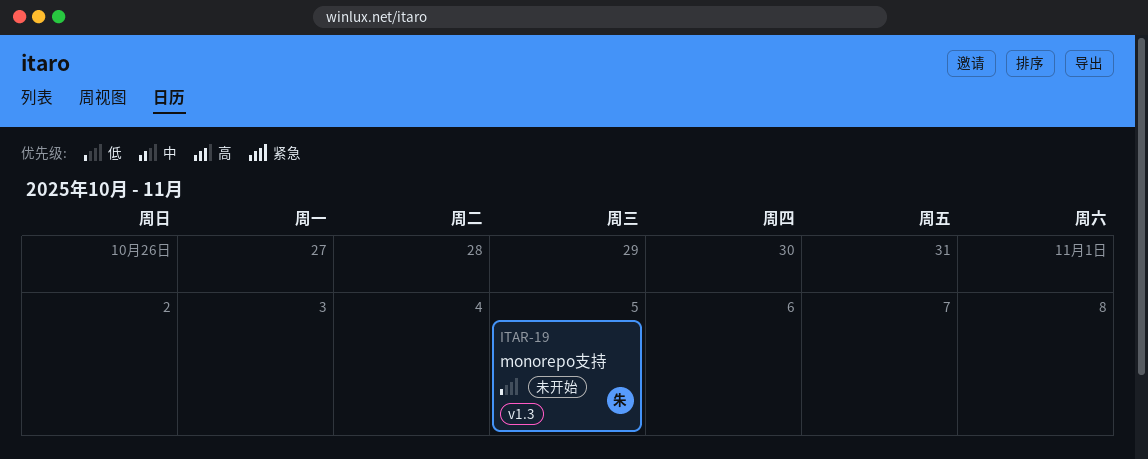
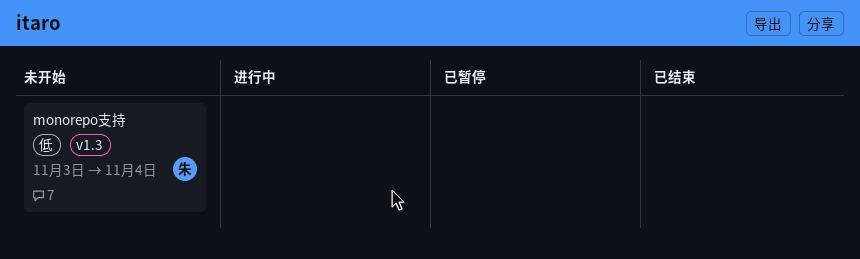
monorepo支持, due: Nov 5 -> Nov 4

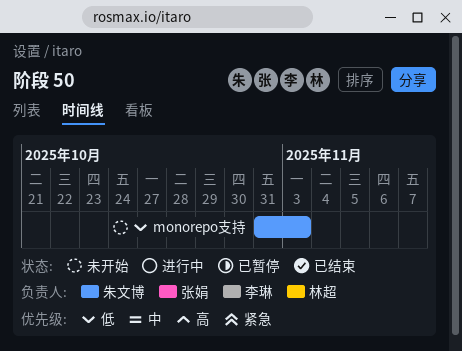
monorepo支持, start: Nov 3 -> Oct 31
monorepo支持, due: Nov 4 -> Nov 3

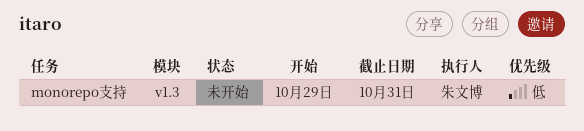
monorepo支持, start: Oct 31 -> Oct 29
monorepo支持, due: Nov 3 -> Oct 31

